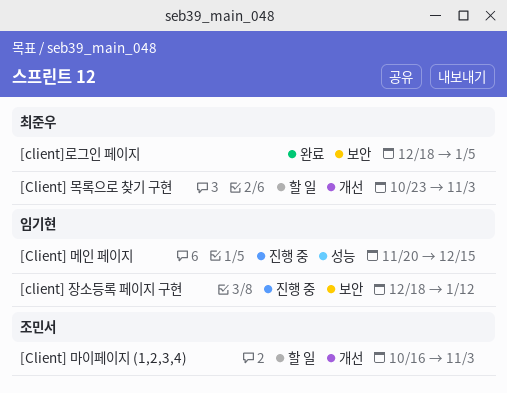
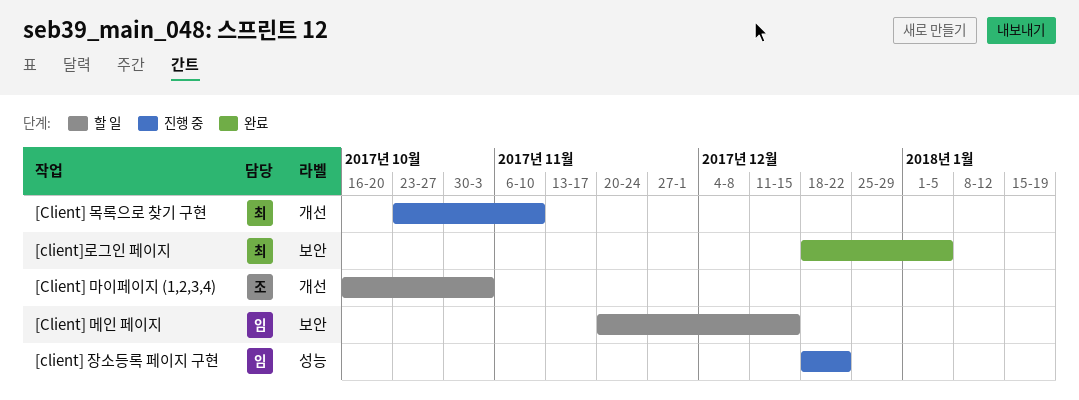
[Client] 메인 페이지, status: 진행 중 -> 할 일
[Client] 메인 페이지, label: 성능 -> 보안
[Client] 목록으로 찾기 구현, status: 할 일 -> 진행 중
[Client] 목록으로 찾기 구현, due: Nov 3 -> Nov 10
[client] 장소등록 페이지 구현, label: 보안 -> 성능
[client] 장소등록 페이지 구현, due: Jan 12 -> Dec 22

